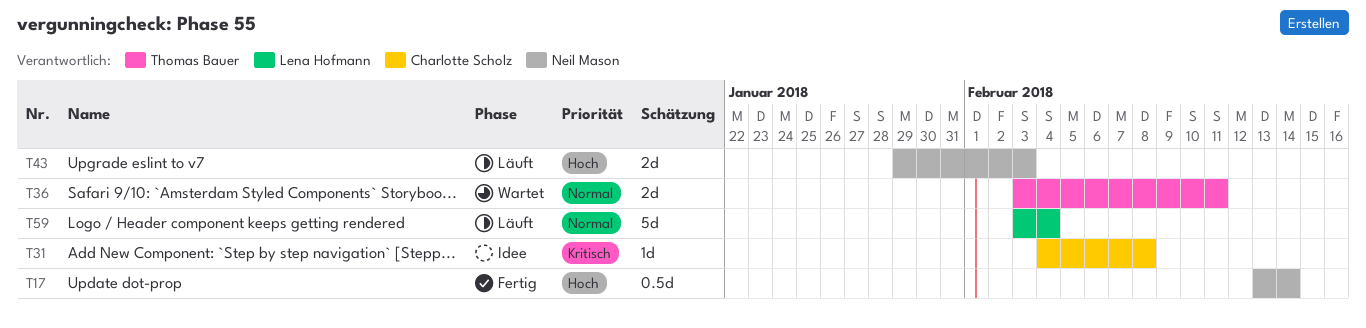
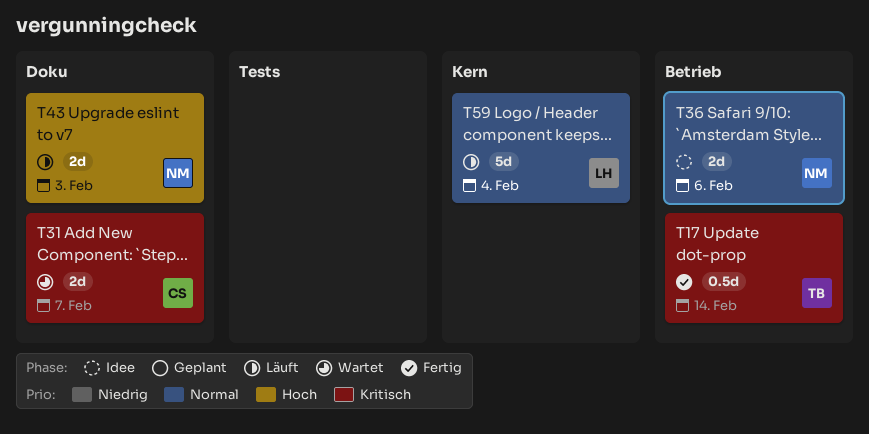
T17, owner: Neil Mason -> Thomas Bauer
T17, priority: Hoch -> Kritisch
T31, status: Idee -> Wartet
T31, estimate: 1d -> 2d
T31, due: Feb 8 -> Feb 7
T36, status: Wartet -> Idee
T36, owner: Thomas Bauer -> Neil Mason
T36, due: Feb 11 -> Feb 6

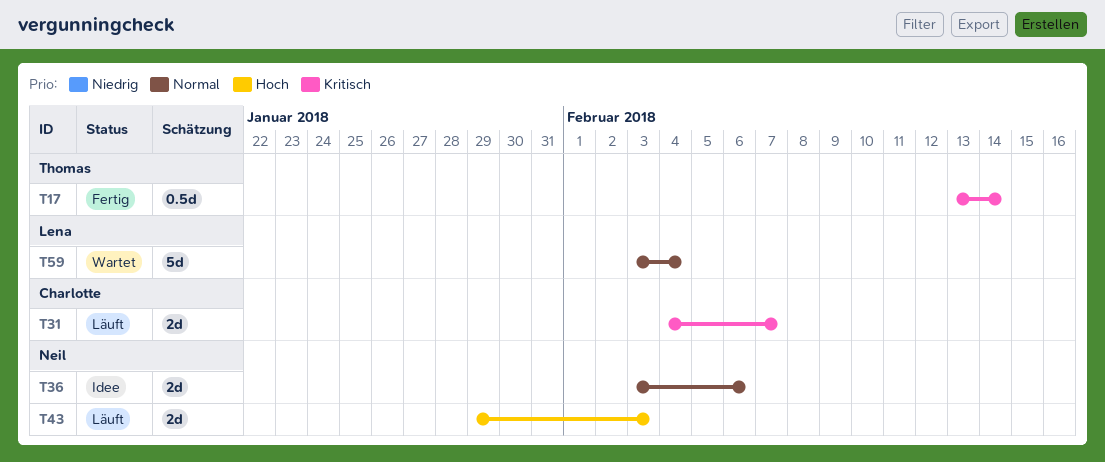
T31, status: Wartet -> Läuft
T59, status: Läuft -> Wartet

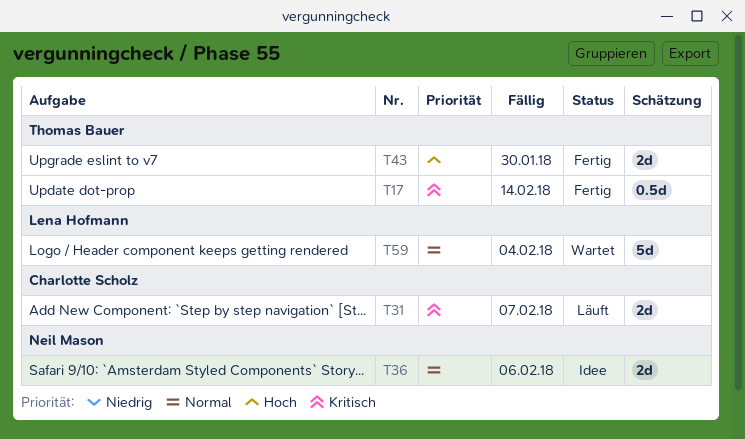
T43, status: Läuft -> Fertig
T43, owner: Neil Mason -> Thomas Bauer
T43, due: Feb 3 -> Jan 30

